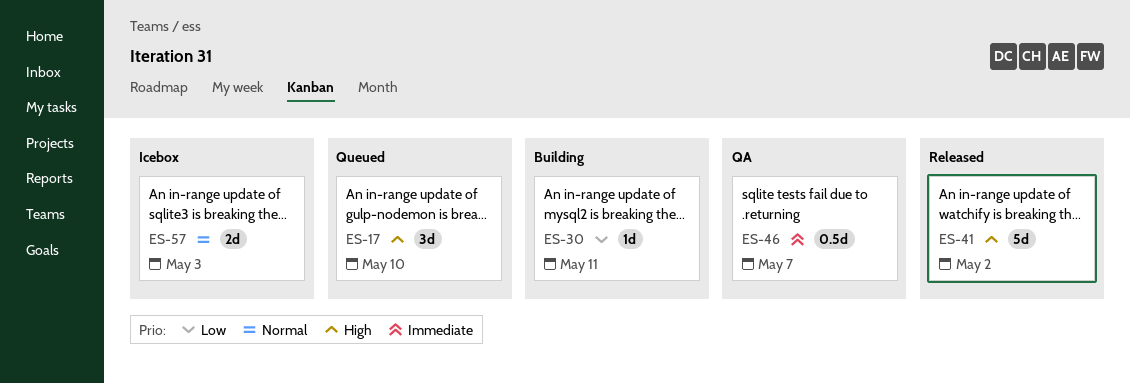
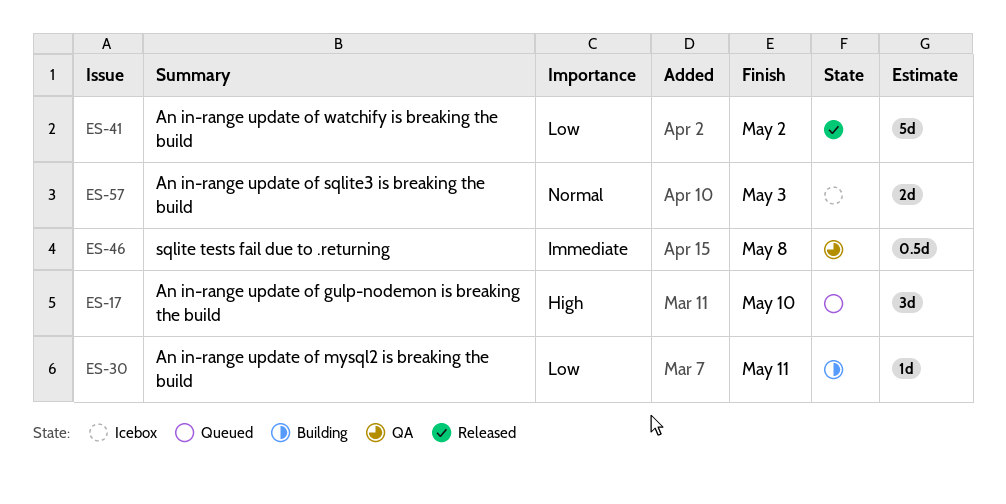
ES-41, priority: High -> Low
ES-46, due: May 7 -> May 8

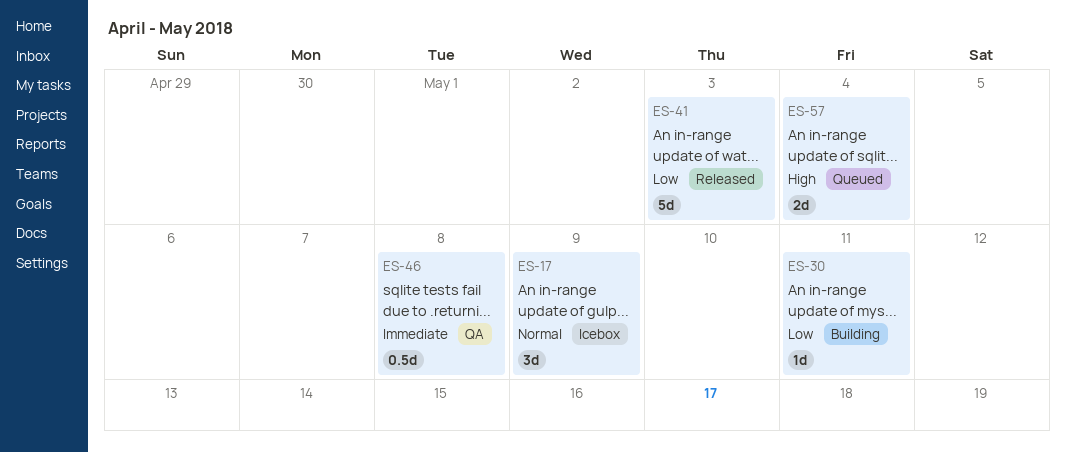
ES-17, status: Queued -> Icebox
ES-17, priority: High -> Normal
ES-17, due: May 10 -> May 9
ES-41, due: May 2 -> May 3
ES-57, status: Icebox -> Queued
ES-57, priority: Normal -> High
ES-57, due: May 3 -> May 4

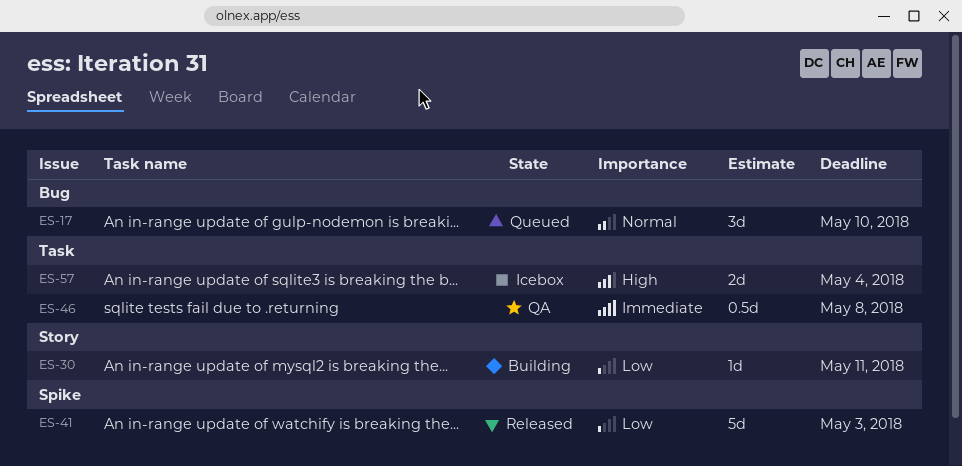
ES-17, status: Icebox -> Queued
ES-17, due: May 9 -> May 10
ES-57, status: Queued -> Icebox

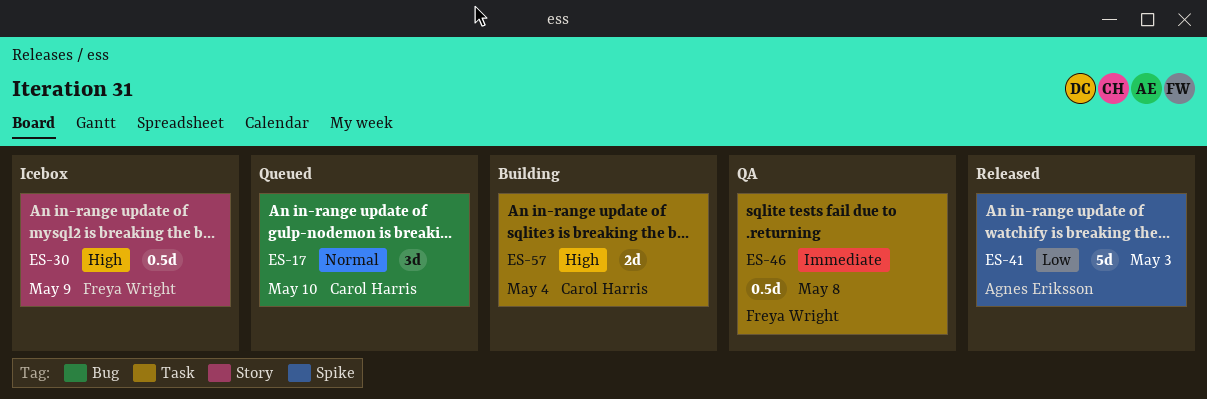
ES-30, status: Building -> Icebox
ES-30, priority: Low -> High
ES-30, estimate: 1d -> 0.5d
ES-30, due: May 11 -> May 9
ES-57, status: Icebox -> Building

